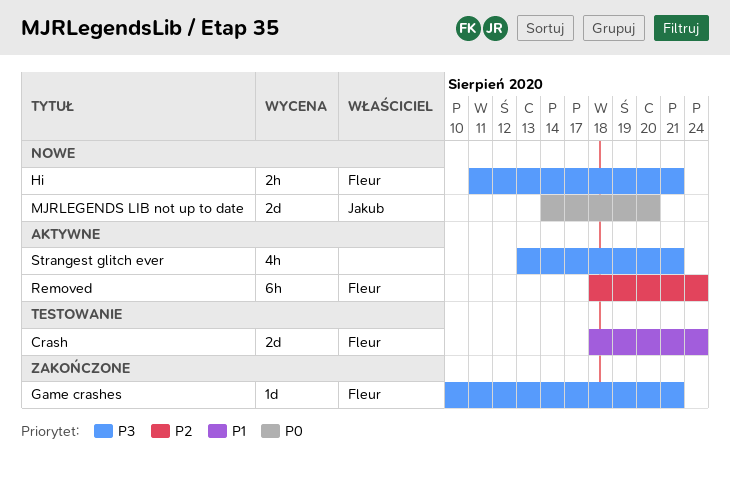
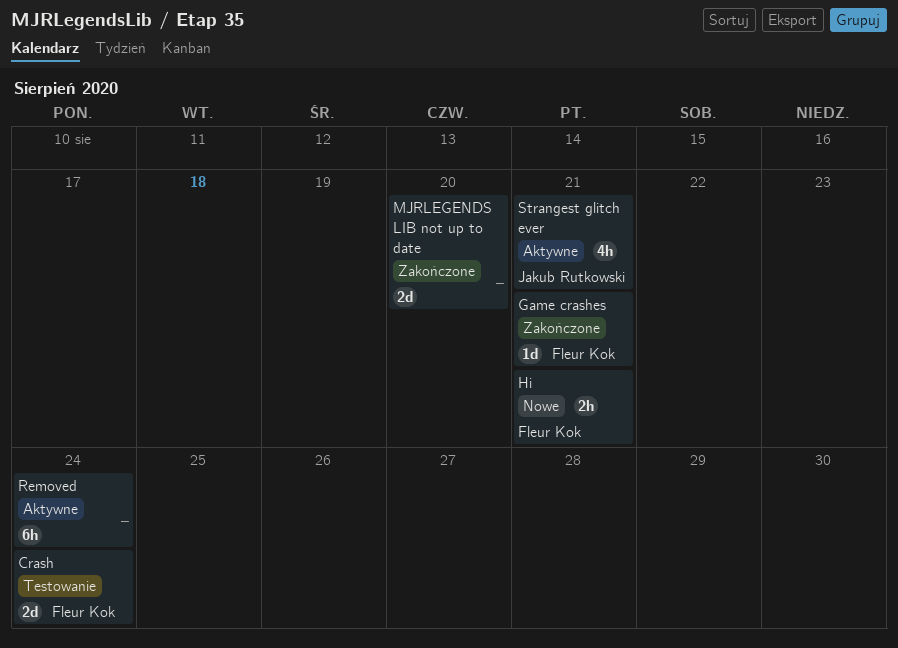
MJRLEGENDS LIB not up to date, status: Nowe -> Zakończone
MJRLEGENDS LIB not up to date, owner: Jakub Rutkowski -> none
Removed, owner: Fleur Kok -> none
Strangest glitch ever, owner: none -> Jakub Rutkowski

